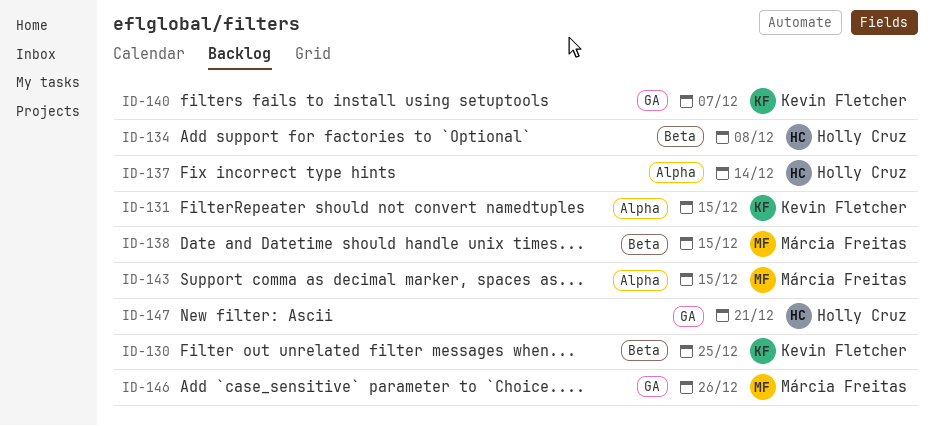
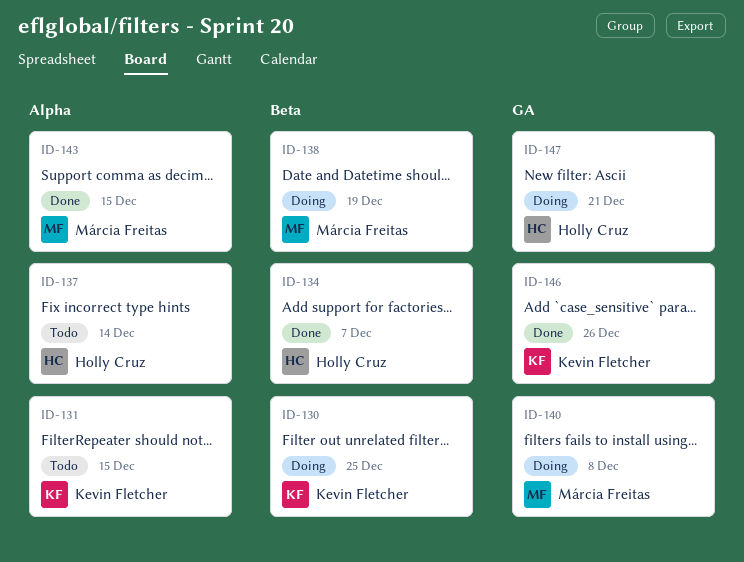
ID-134, due: Dec 8 -> Dec 7
ID-138, due: Dec 15 -> Dec 19
ID-140, owner: Kevin Fletcher -> Márcia Freitas
ID-140, due: Dec 7 -> Dec 8
ID-146, owner: Márcia Freitas -> Kevin Fletcher

